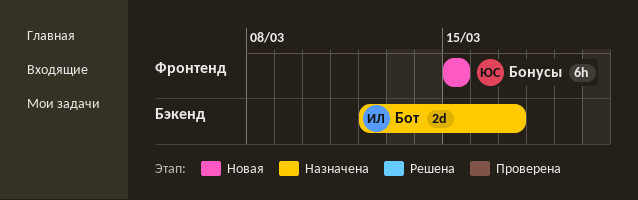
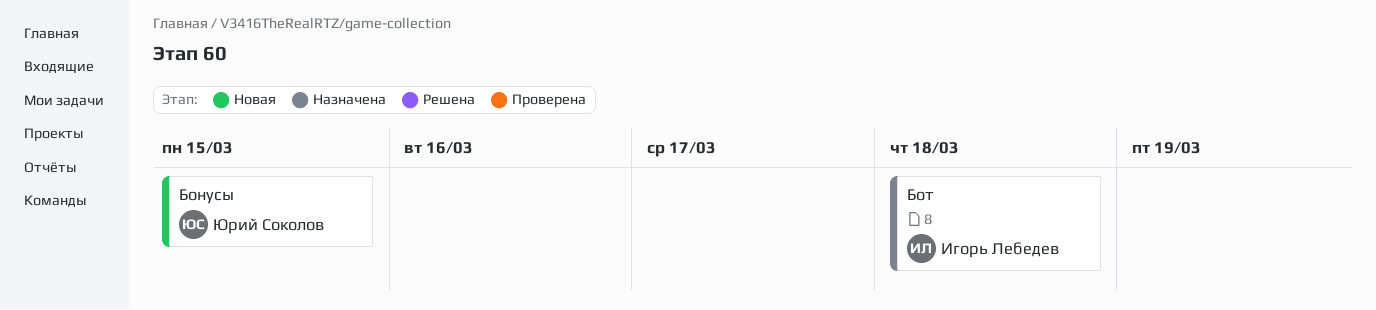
Бот, due: Mar 17 -> Mar 18

